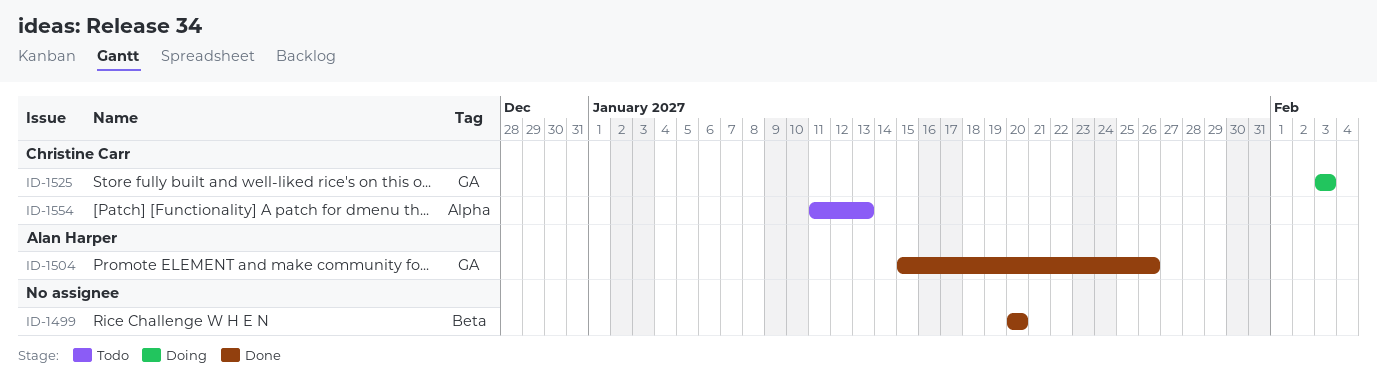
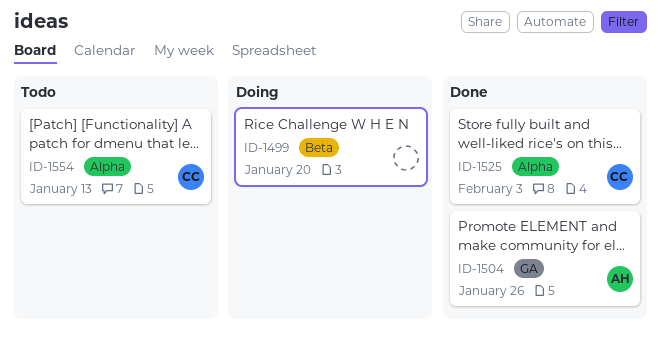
ID-1499, status: Done -> Doing
ID-1525, status: Doing -> Done
ID-1525, label: GA -> Alpha

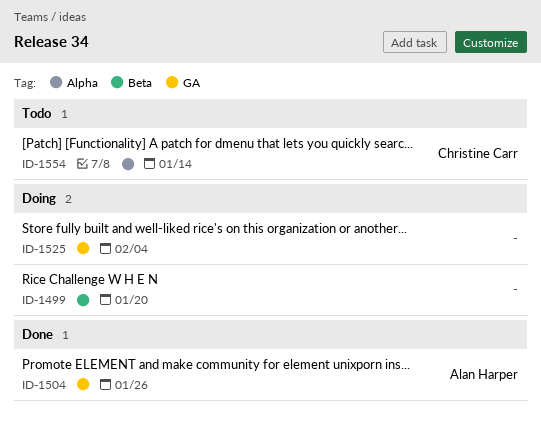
ID-1525, status: Done -> Doing
ID-1525, owner: Christine Carr -> none
ID-1525, label: Alpha -> GA
ID-1525, due: Feb 3 -> Feb 4
ID-1554, due: Jan 13 -> Jan 14

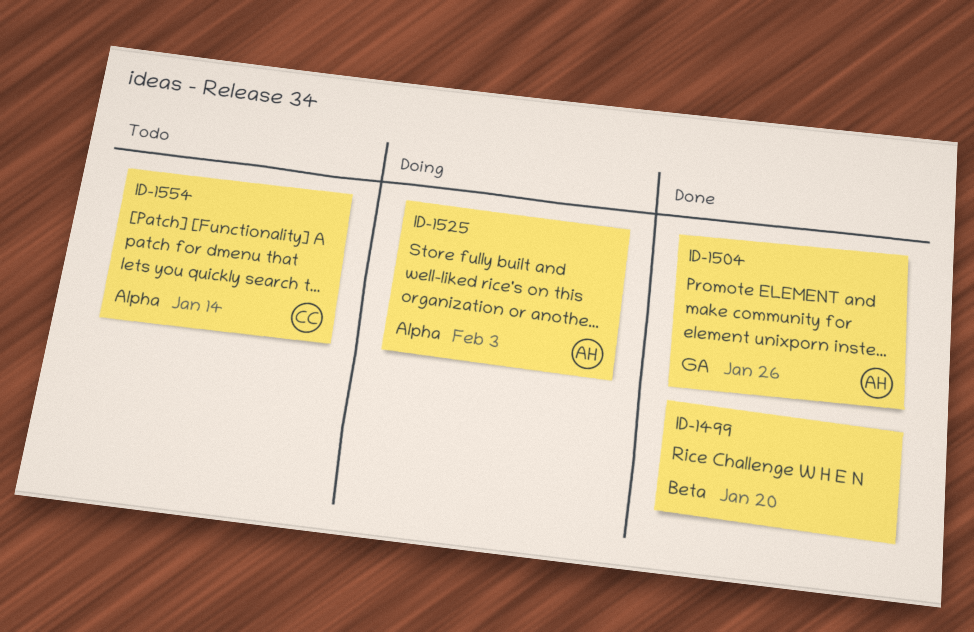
ID-1499, status: Doing -> Done
ID-1525, owner: none -> Alan Harper
ID-1525, label: GA -> Alpha
ID-1525, due: Feb 4 -> Feb 3

